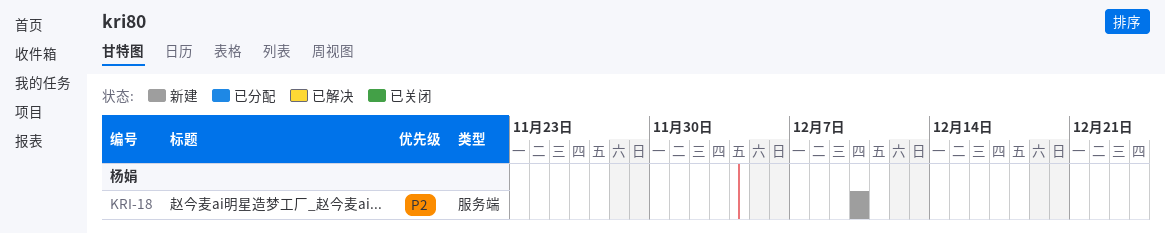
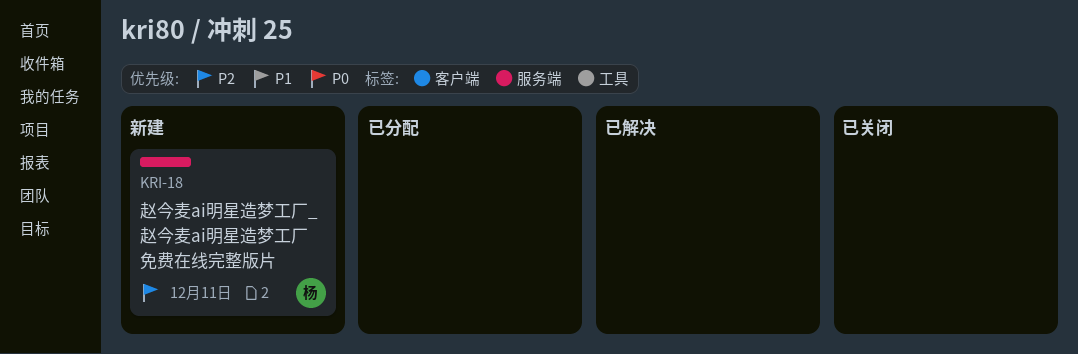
KRI-18, due: Dec 10 -> Dec 11

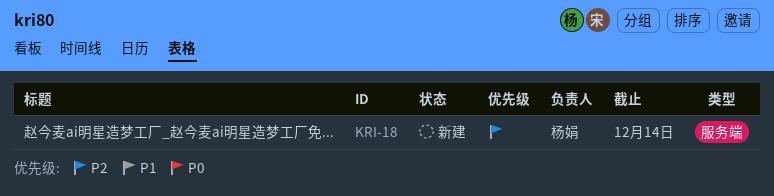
KRI-18, due: Dec 11 -> Dec 14

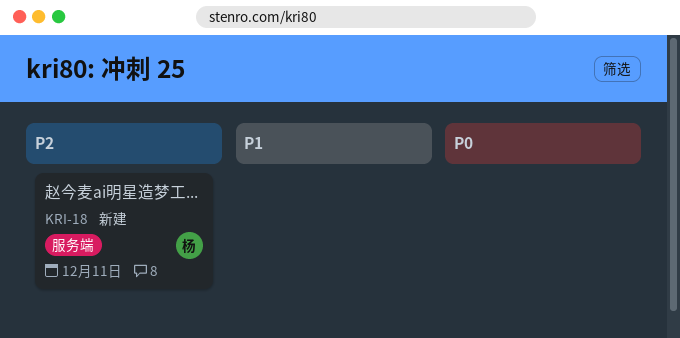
KRI-18, due: Dec 14 -> Dec 11

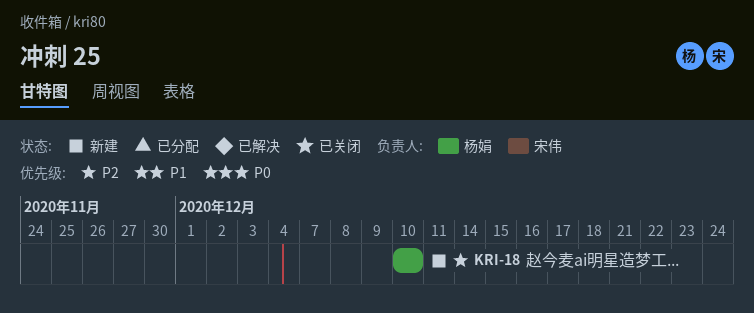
KRI-18, due: Dec 11 -> Dec 10

